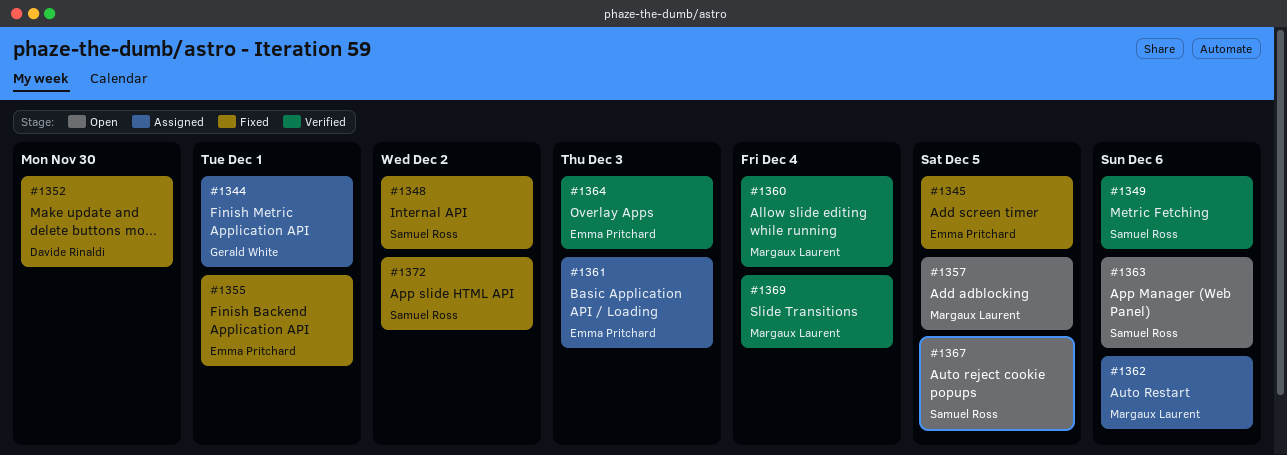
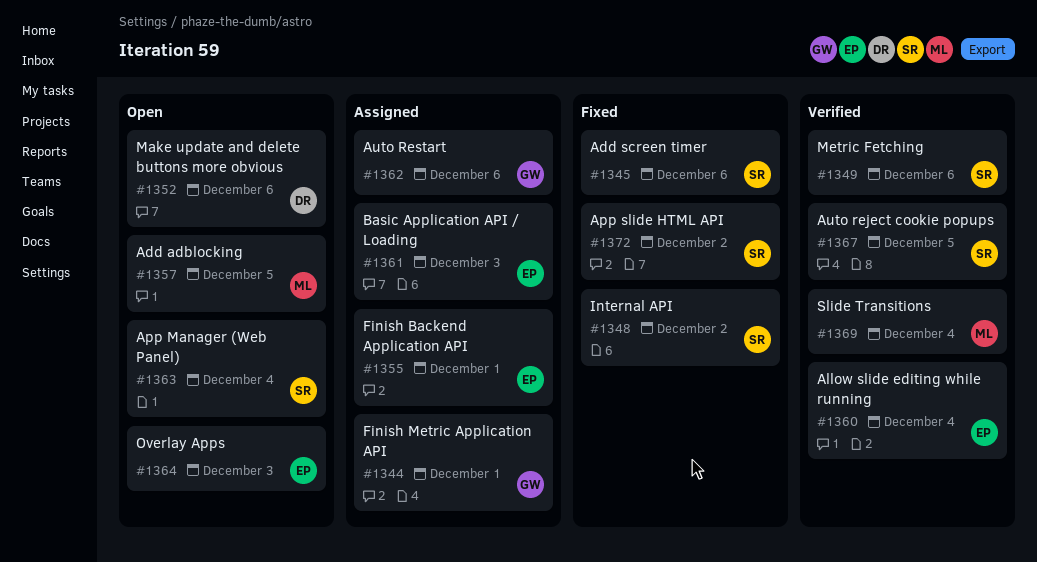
#1345, owner: Emma Pritchard -> Samuel Ross
#1345, due: Dec 5 -> Dec 6
#1352, status: Fixed -> Open
#1352, due: Nov 30 -> Dec 6
#1355, status: Fixed -> Assigned
#1360, owner: Margaux Laurent -> Emma Pritchard
#1362, owner: Margaux Laurent -> Gerald White
#1363, due: Dec 6 -> Dec 4
#1364, status: Verified -> Open
#1367, status: Open -> Verified

